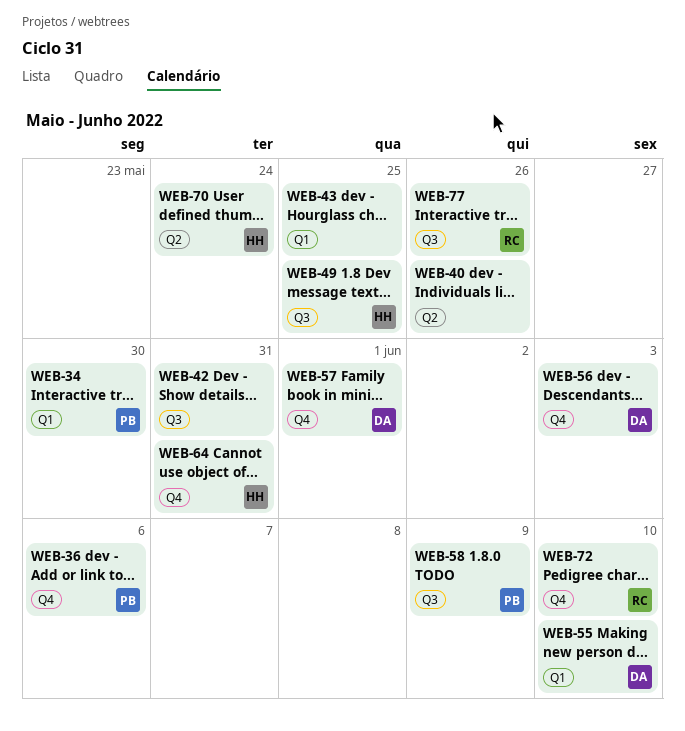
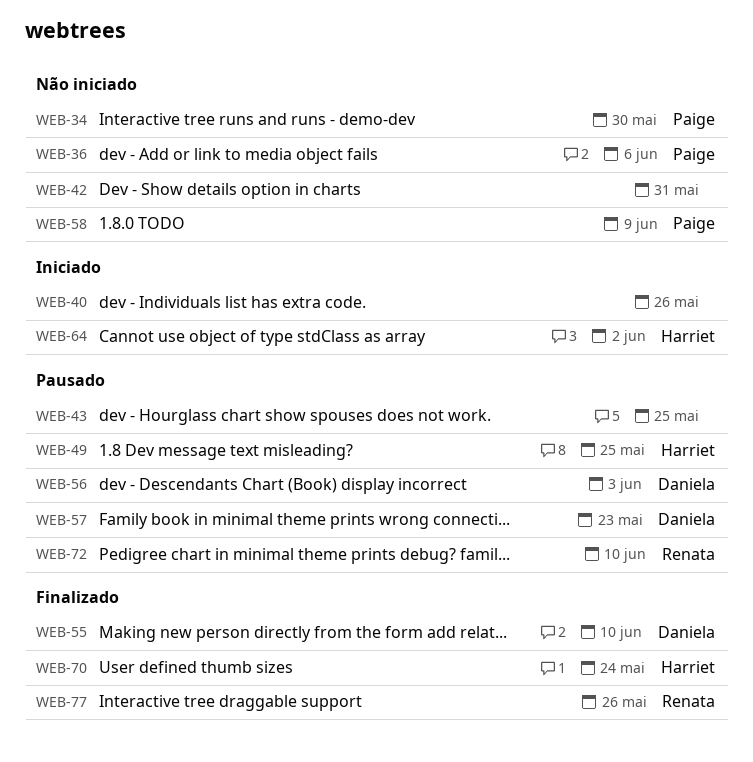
WEB-57, due: Jun 1 -> May 23
WEB-64, due: May 31 -> Jun 2

